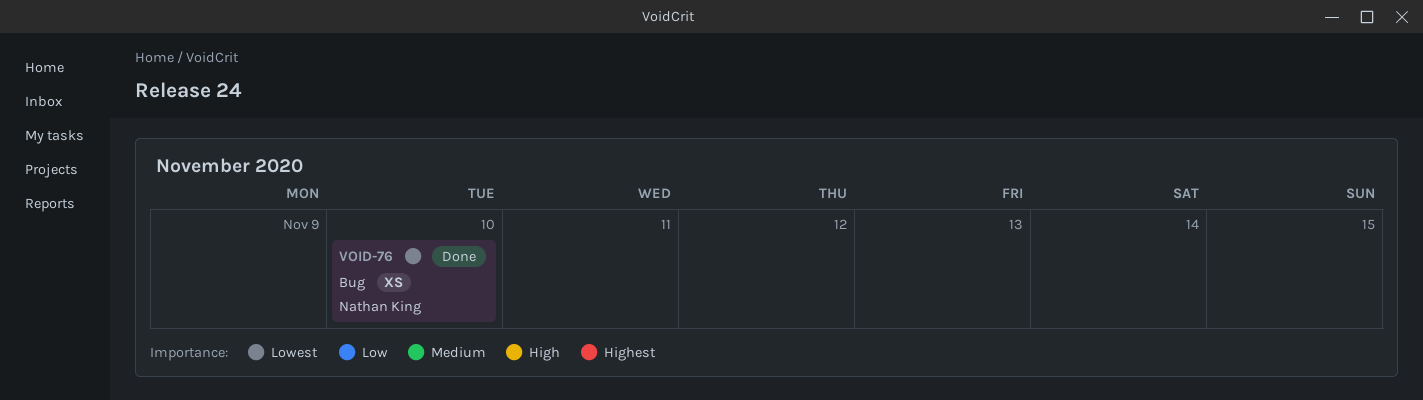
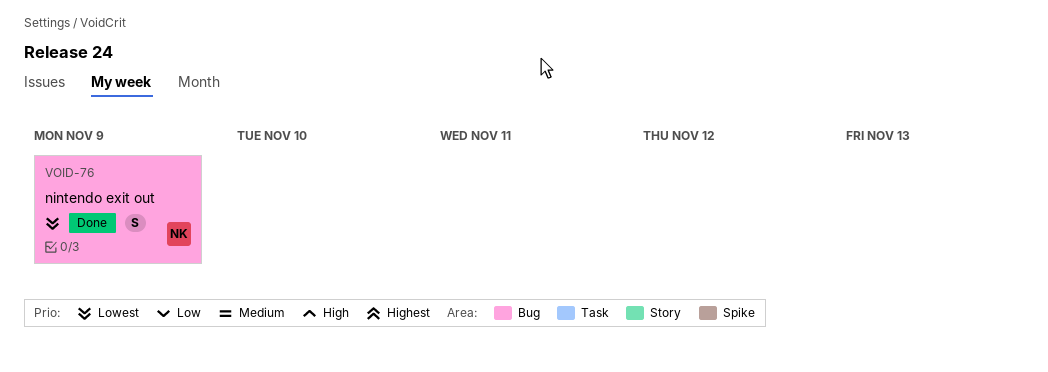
VOID-76, estimate: XS -> S
VOID-76, due: Nov 10 -> Nov 9

